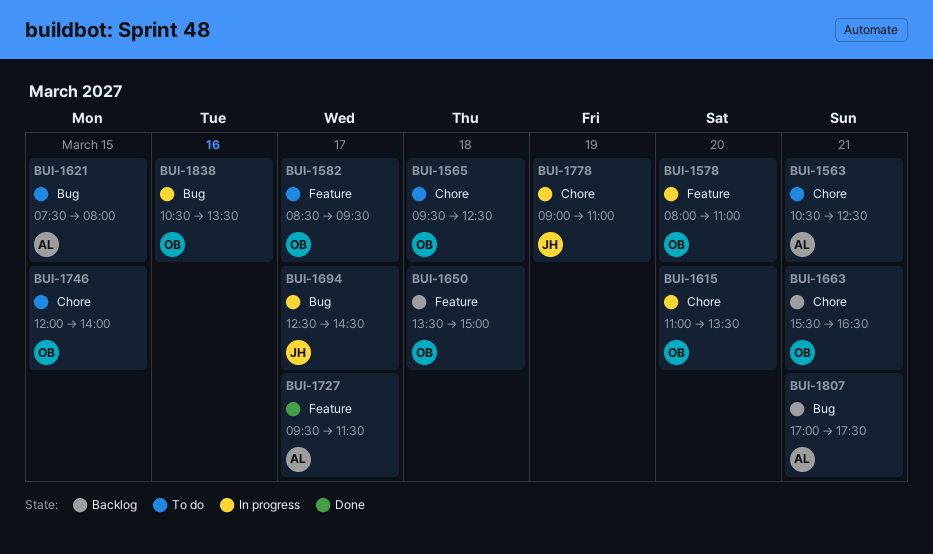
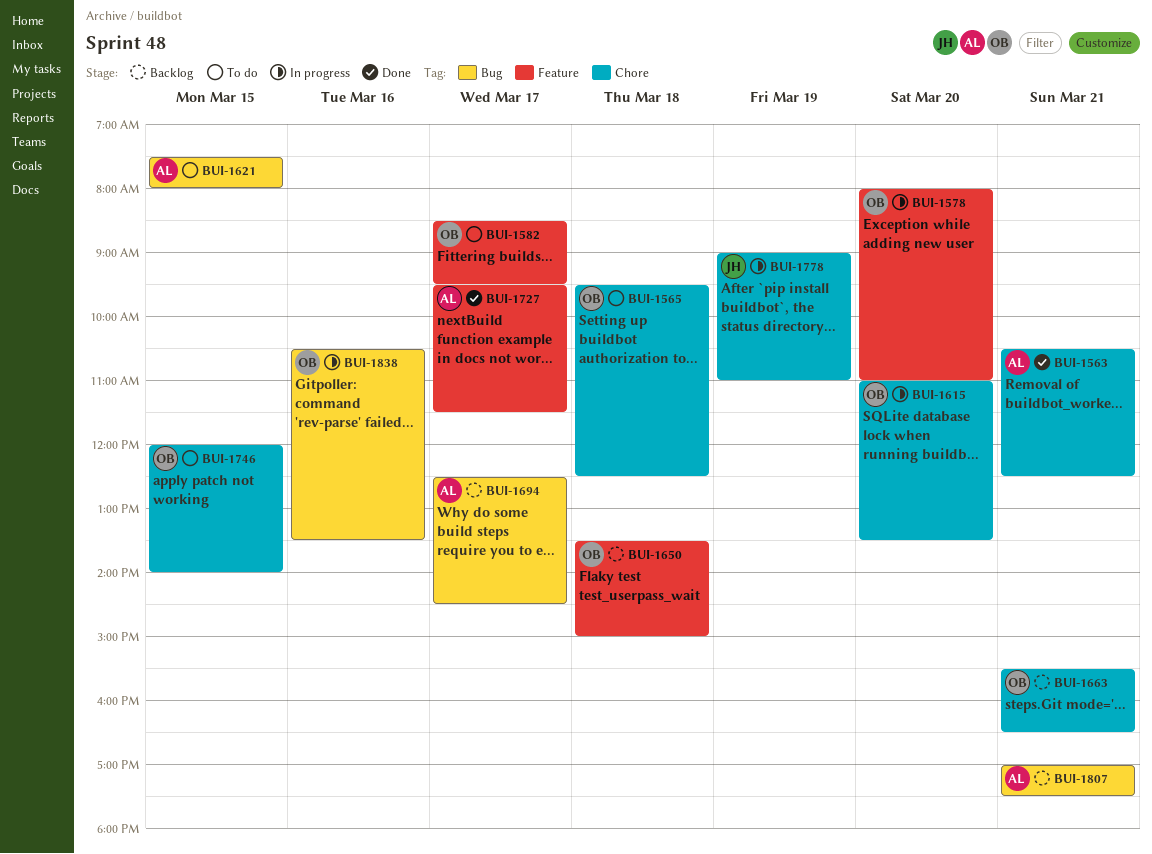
BUI-1563, status: To do -> Done
BUI-1694, status: In progress -> Backlog
BUI-1694, owner: JH -> AL

